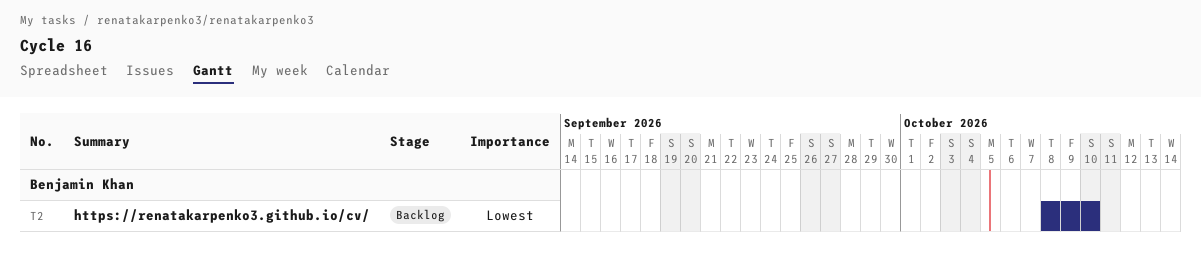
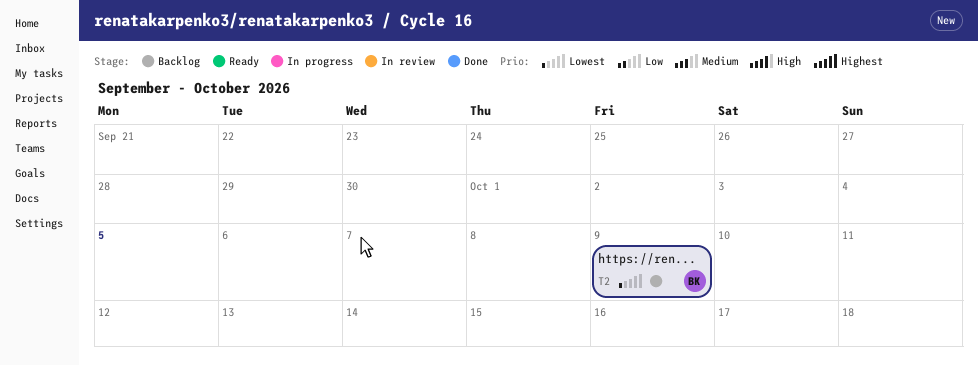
T2, due: Oct 10 -> Oct 9

